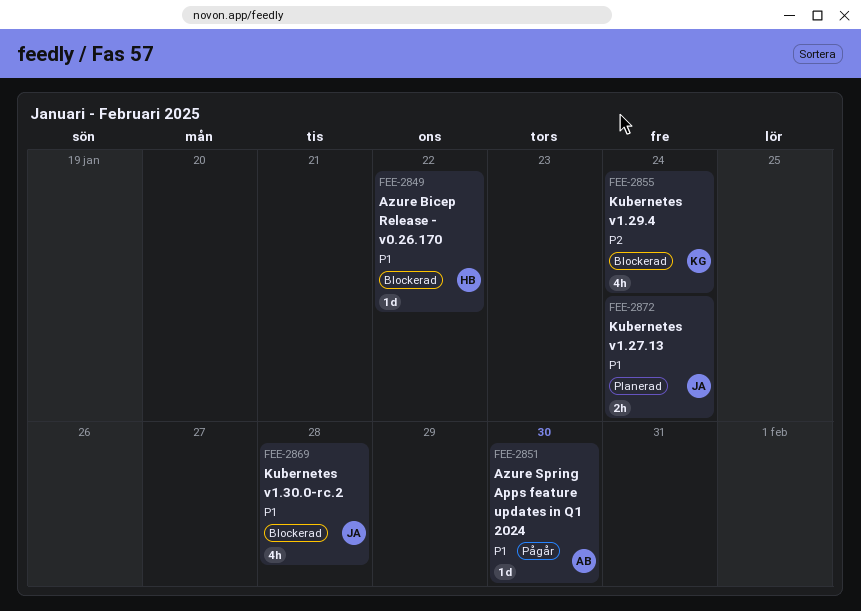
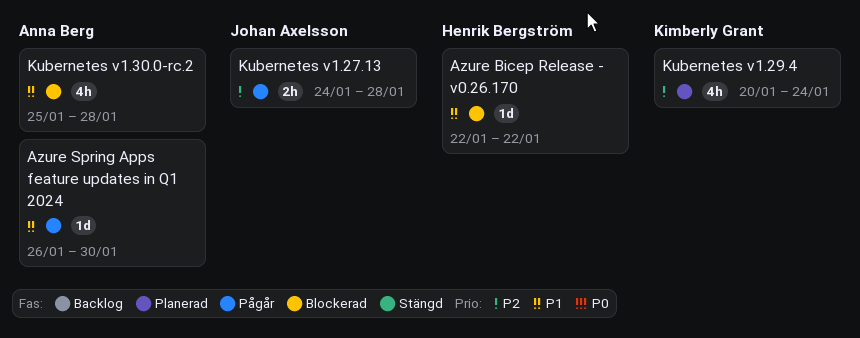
Kubernetes v1.27.13, status: Planerad -> Pågår
Kubernetes v1.27.13, priority: P1 -> P2
Kubernetes v1.27.13, due: Jan 24 -> Jan 28
Kubernetes v1.29.4, status: Blockerad -> Planerad
Kubernetes v1.30.0-rc.2, owner: Johan Axelsson -> Anna Berg

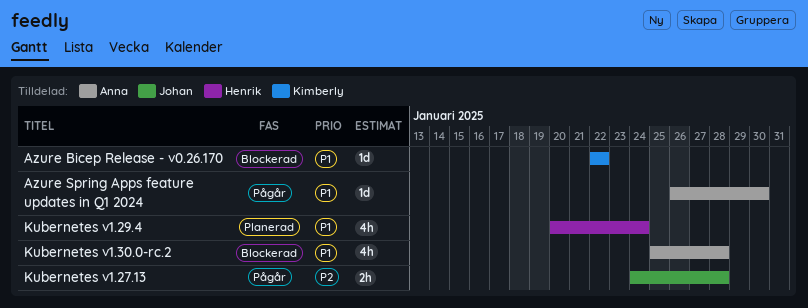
Azure Bicep Release - v0.26.170, owner: Henrik Bergström -> Kimberly Grant
Kubernetes v1.29.4, owner: Kimberly Grant -> Henrik Bergström
Kubernetes v1.29.4, priority: P2 -> P1

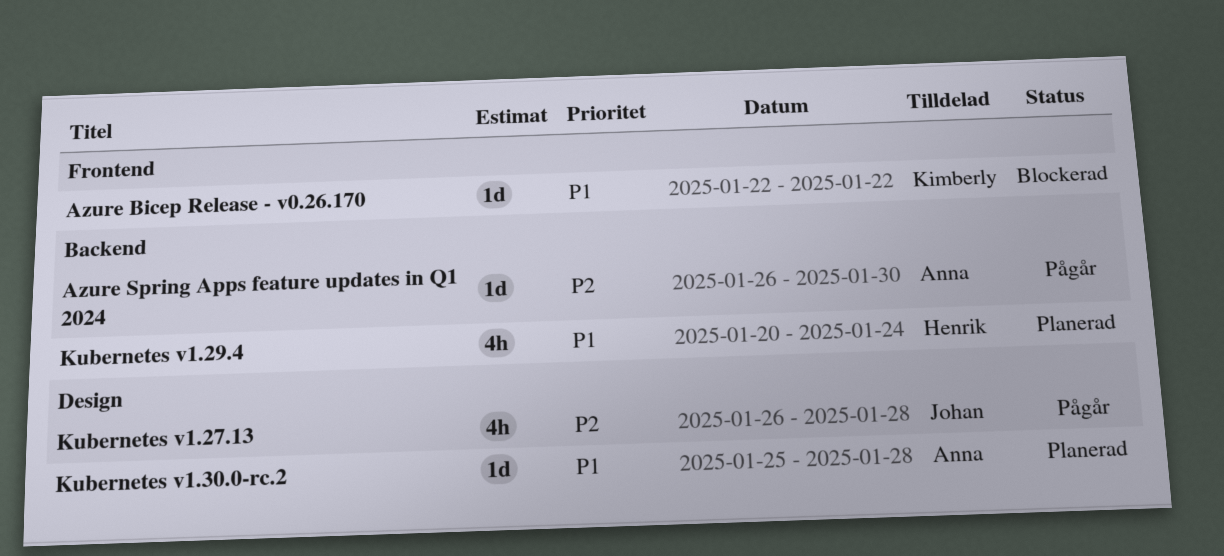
Azure Spring Apps feature updates in Q1 2024, priority: P1 -> P2
Kubernetes v1.27.13, estimate: 2h -> 4h
Kubernetes v1.27.13, start: Jan 24 -> Jan 26
Kubernetes v1.30.0-rc.2, status: Blockerad -> Planerad
Kubernetes v1.30.0-rc.2, estimate: 4h -> 1d

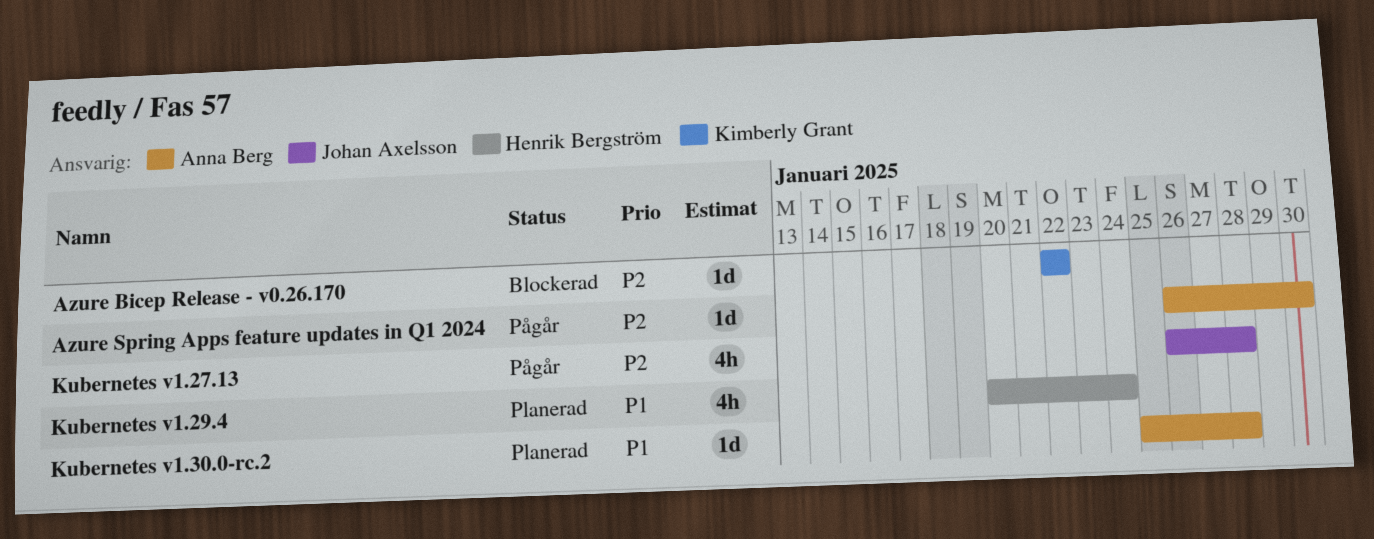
Azure Bicep Release - v0.26.170, priority: P1 -> P2

